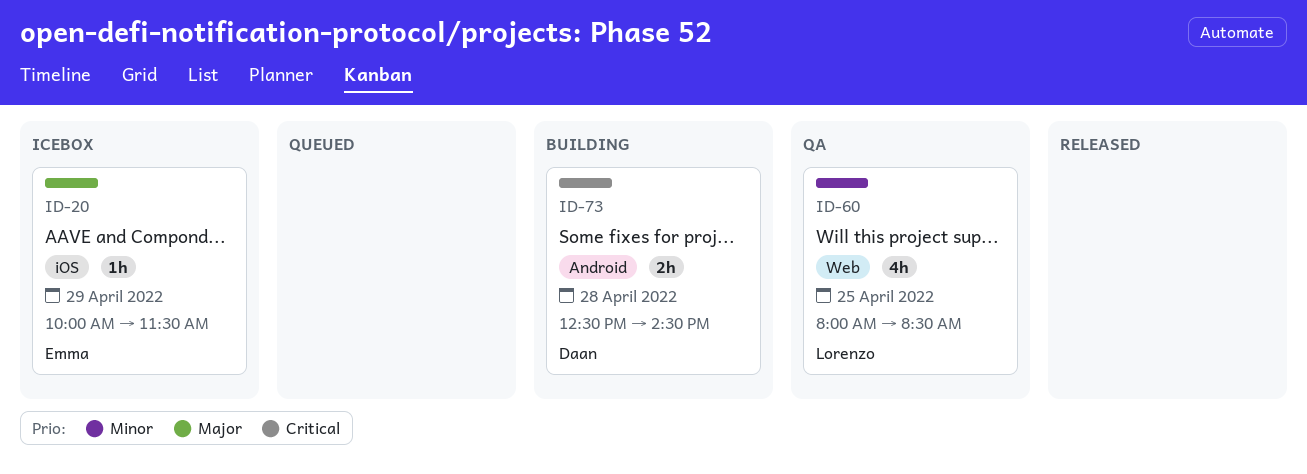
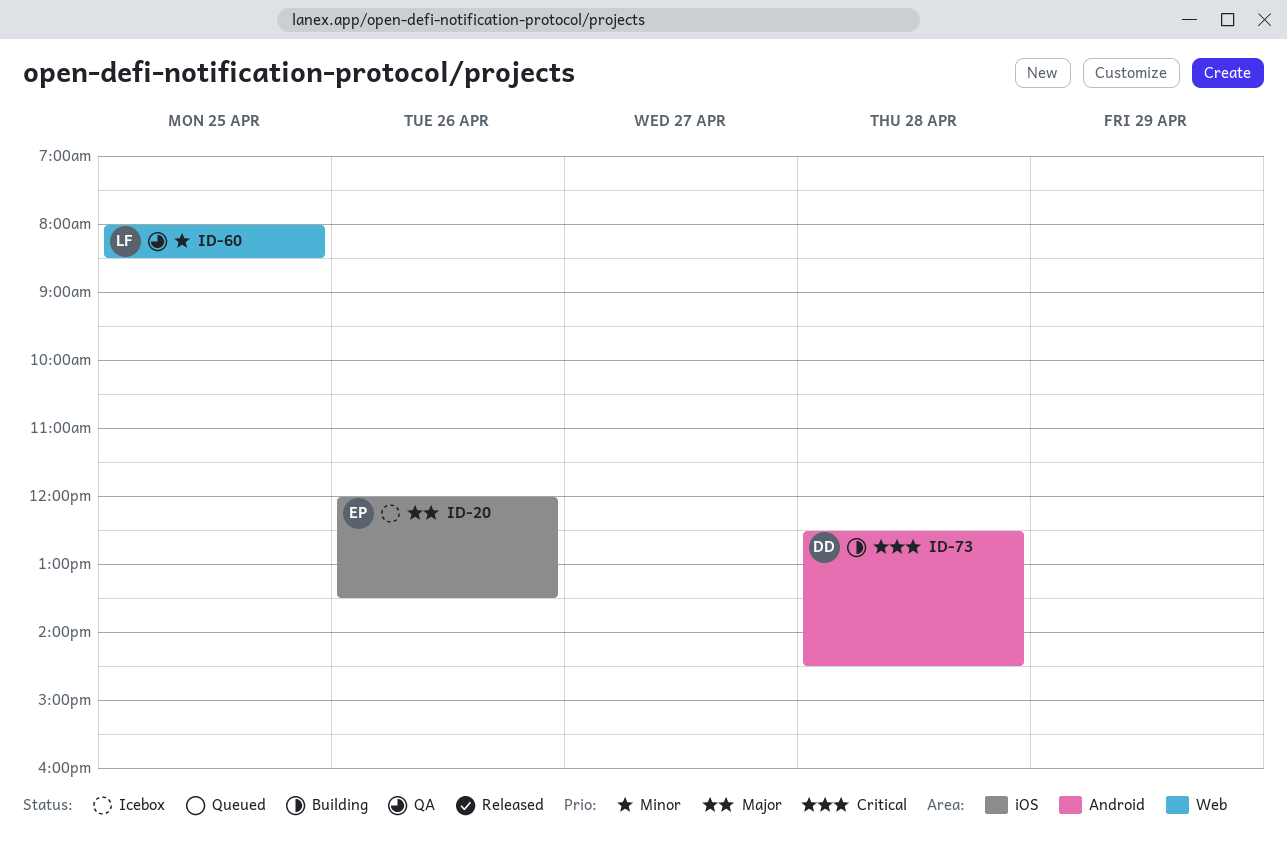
ID-20, day: Apr 29 -> Apr 26
ID-20, begins: 10:00 -> 12:00
ID-20, ends: 11:30 -> 13:30

